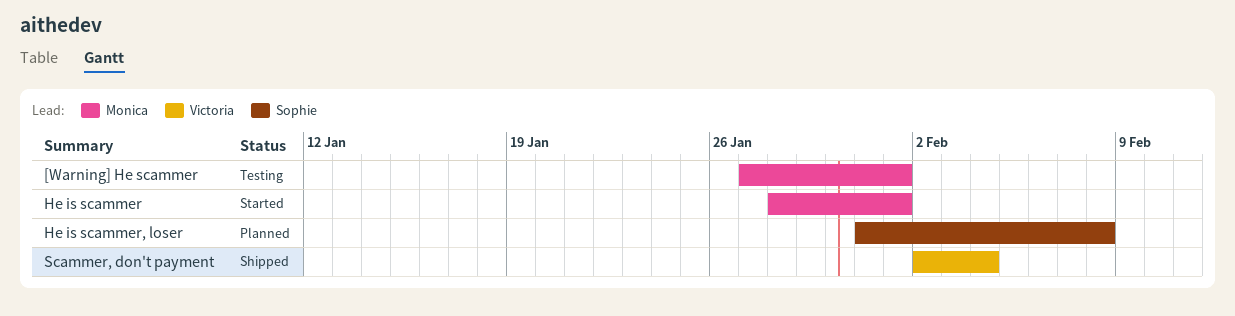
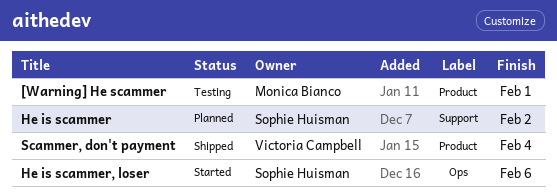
He is scammer, status: Started -> Planned
He is scammer, owner: Monica Bianco -> Sophie Huisman
He is scammer, due: Feb 1 -> Feb 2
He is scammer, loser, status: Planned -> Started
He is scammer, loser, due: Feb 8 -> Feb 6

